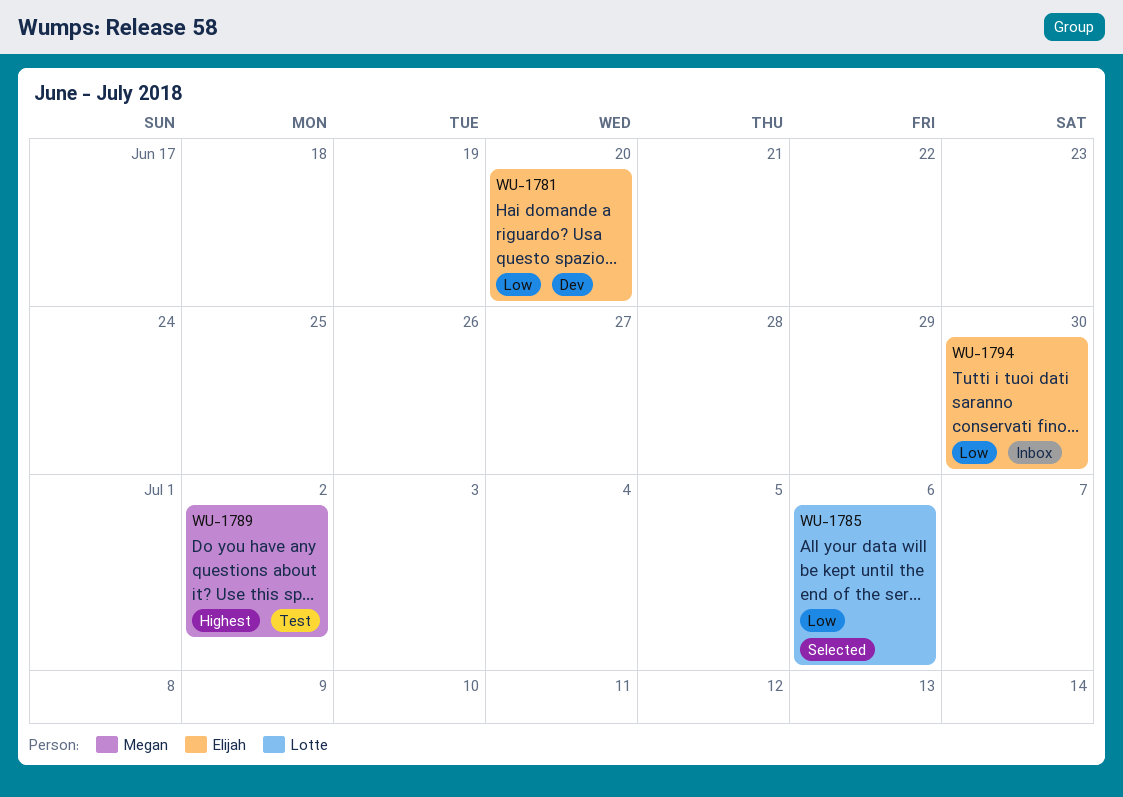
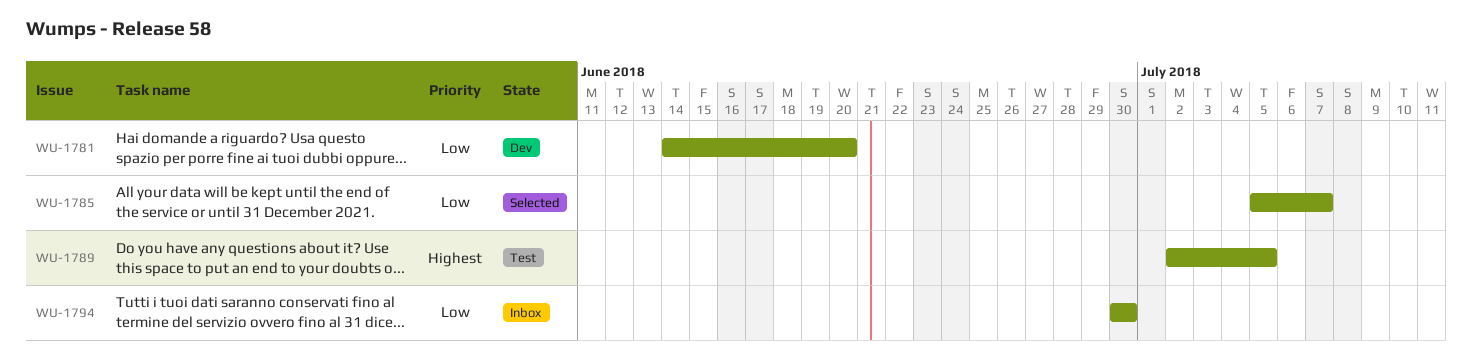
WU-1785, due: Jul 6 -> Jul 7
WU-1789, due: Jul 2 -> Jul 5

